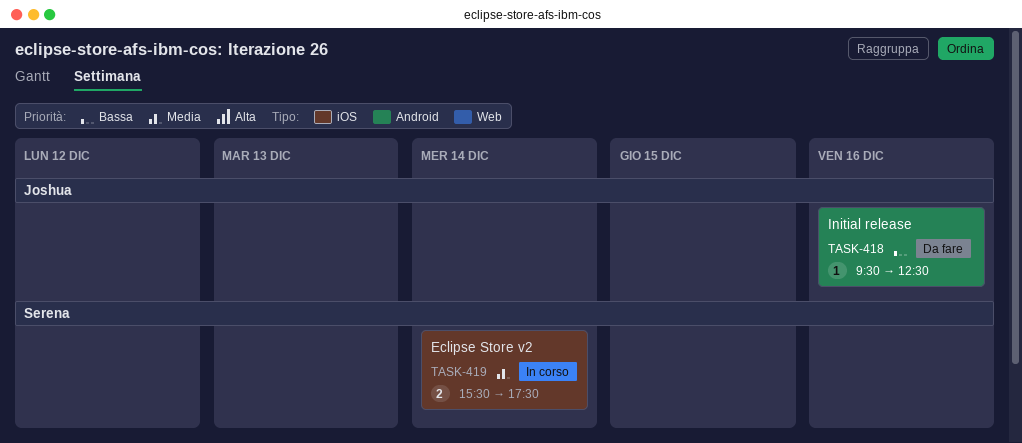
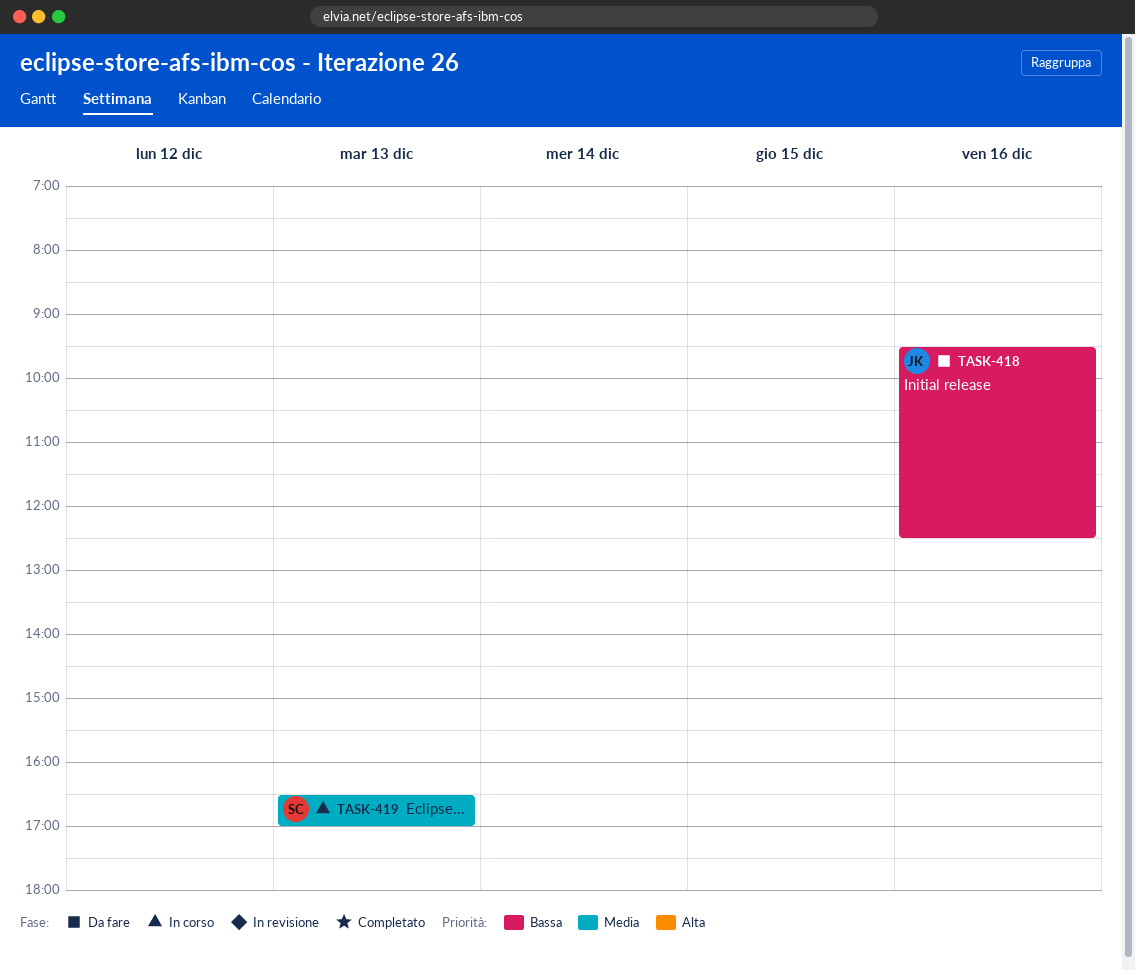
TASK-419, day: Dec 14 -> Dec 13
TASK-419, begins: 15:30 -> 16:30
TASK-419, ends: 17:30 -> 17:00

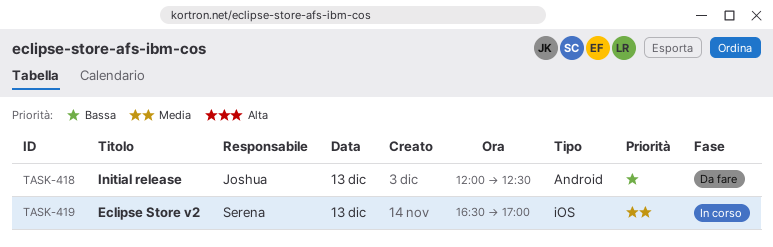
TASK-418, day: Dec 16 -> Dec 13
TASK-418, begins: 09:30 -> 12:00

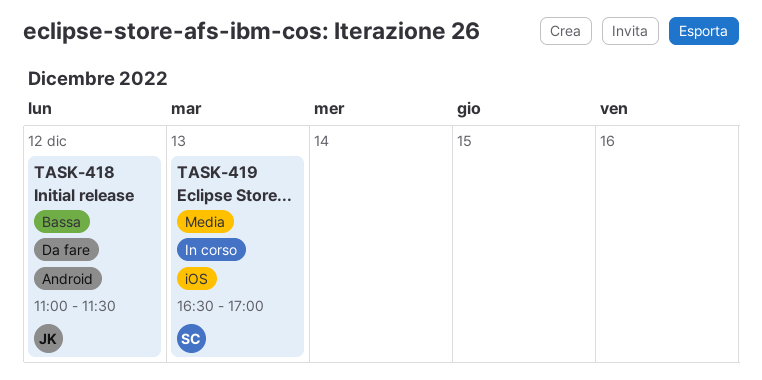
TASK-418, day: Dec 13 -> Dec 12
TASK-418, begins: 12:00 -> 11:00
TASK-418, ends: 12:30 -> 11:30

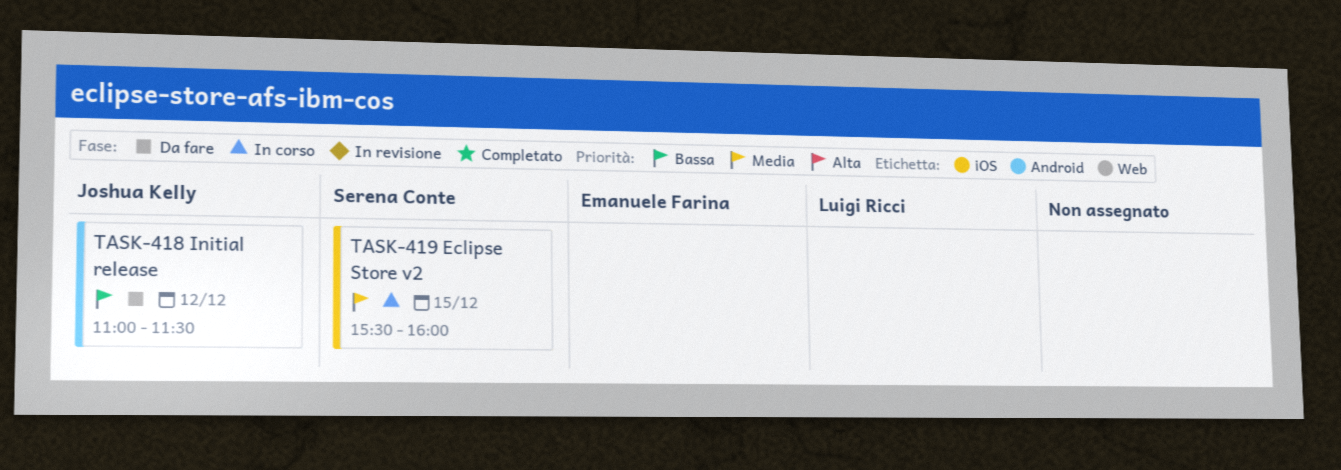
TASK-419, day: Dec 13 -> Dec 15
TASK-419, begins: 16:30 -> 15:30
TASK-419, ends: 17:00 -> 16:00

